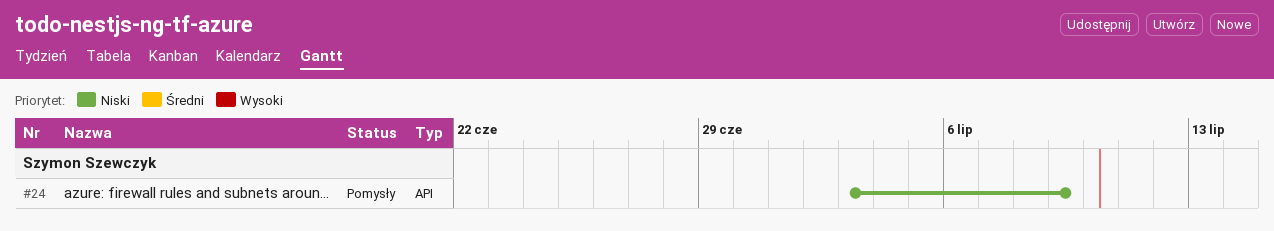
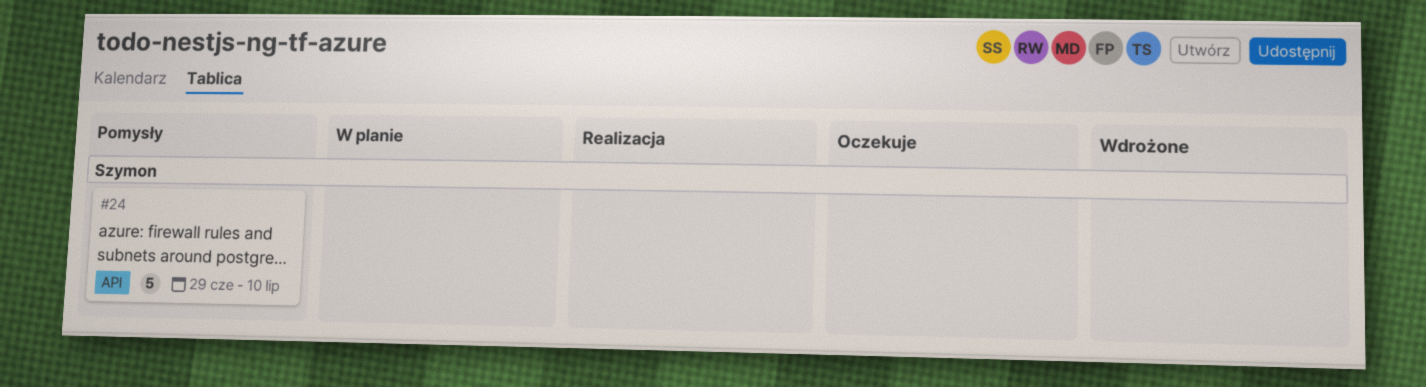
#24, start: Jul 3 -> Jun 29
#24, due: Jul 9 -> Jul 10

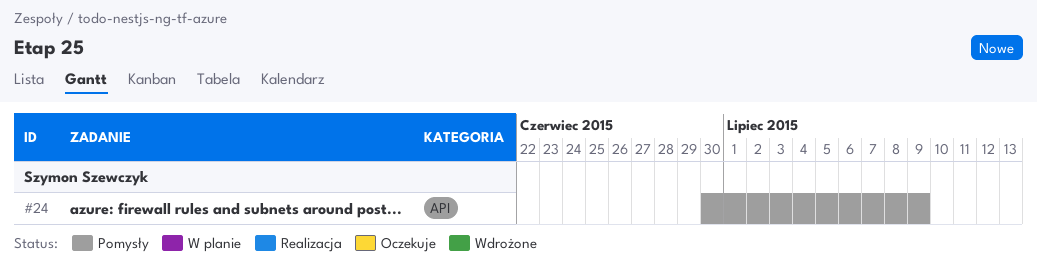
#24, start: Jun 29 -> Jun 30
#24, due: Jul 10 -> Jul 9

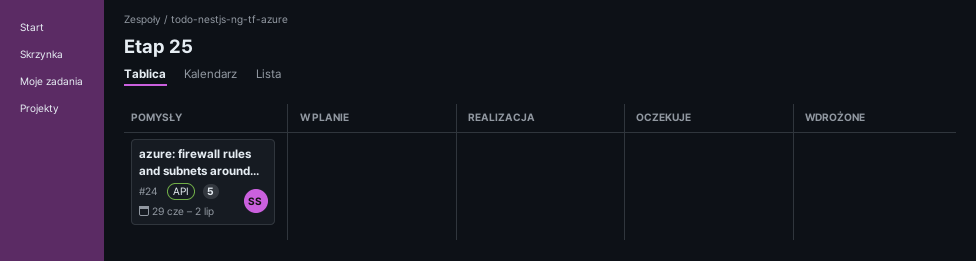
#24, start: Jun 30 -> Jun 29
#24, due: Jul 9 -> Jul 2

